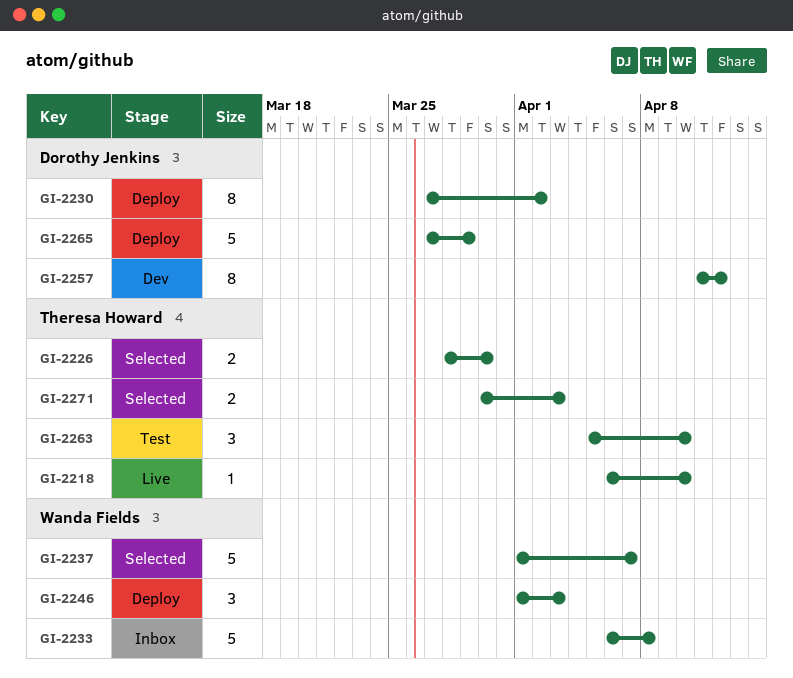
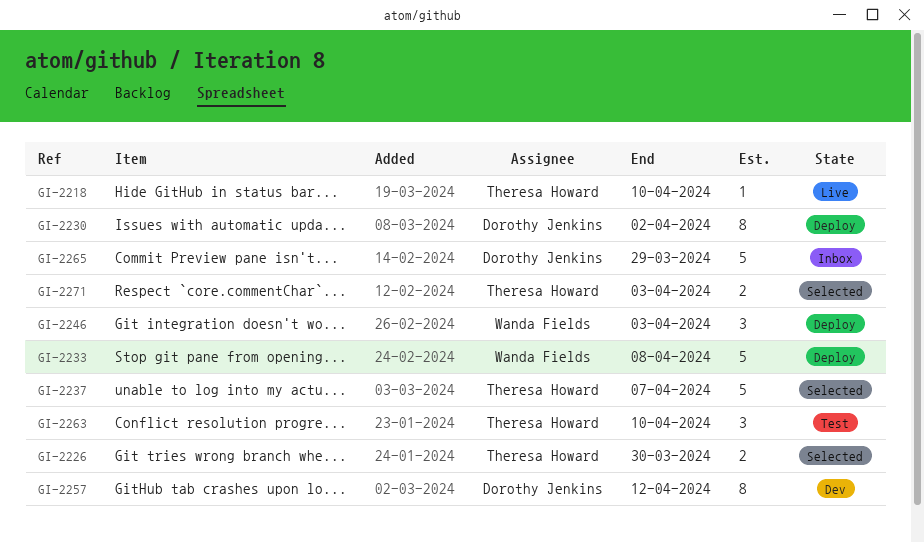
GI-2233, status: Inbox -> Deploy
GI-2237, owner: Wanda Fields -> Theresa Howard
GI-2265, status: Deploy -> Inbox

